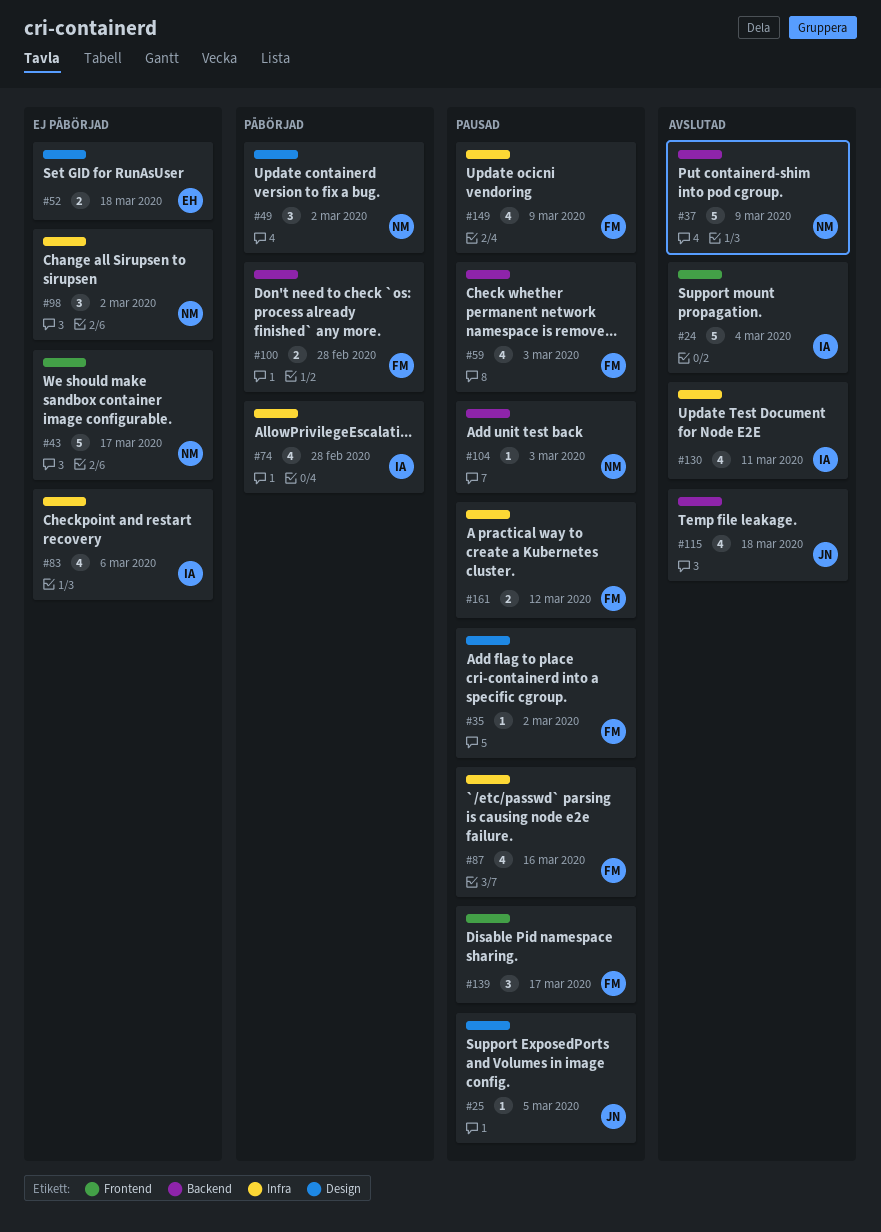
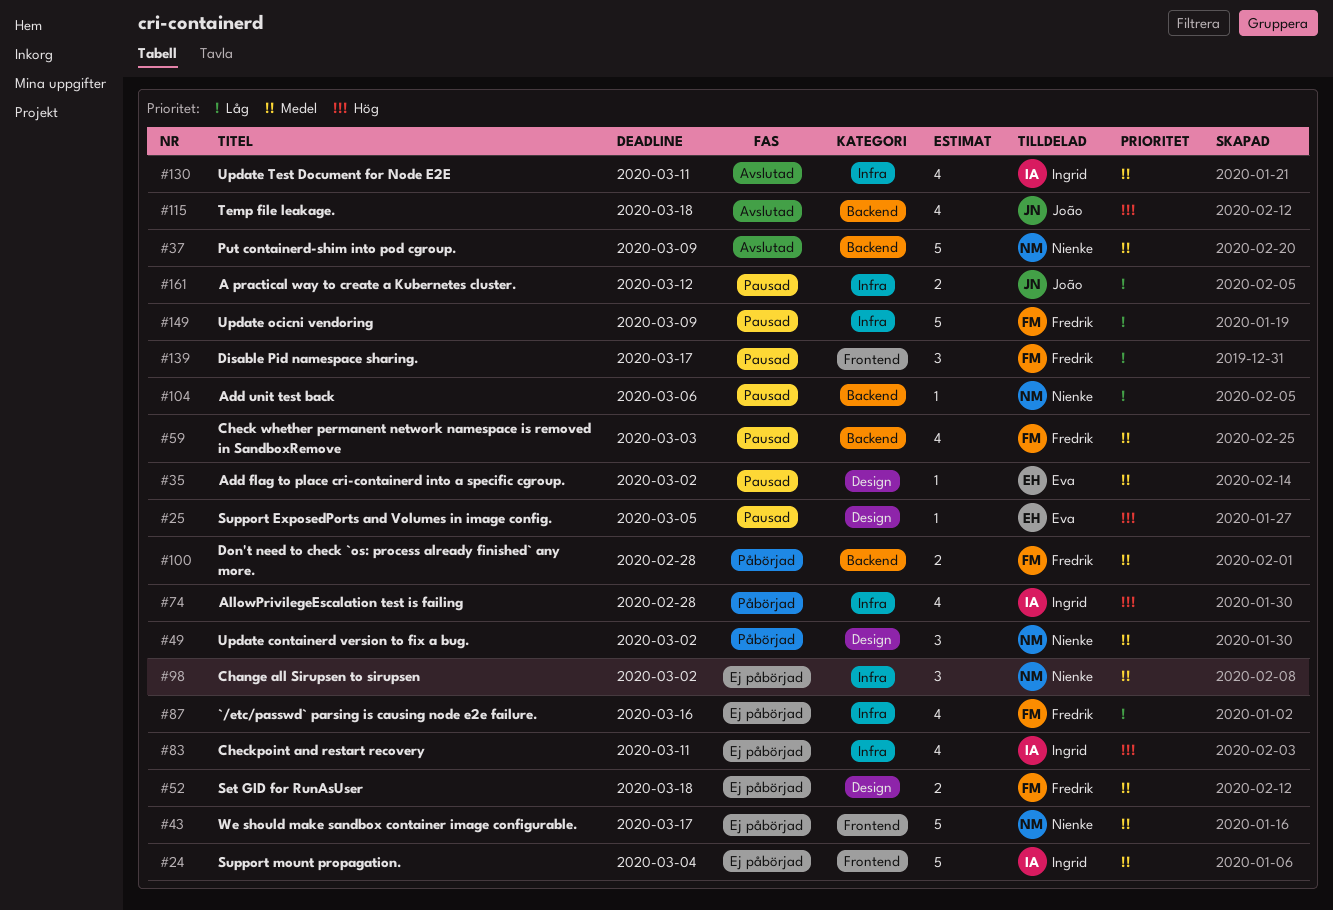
#24, status: Avslutad -> Ej påbörjad
#25, owner: João -> Eva
#35, owner: Fredrik -> Eva
#52, owner: Eva -> Fredrik
#83, due: Mar 6 -> Mar 11
#87, status: Pausad -> Ej påbörjad
#104, due: Mar 3 -> Mar 6
#149, estimate: 4 -> 5
#161, owner: Fredrik -> João

